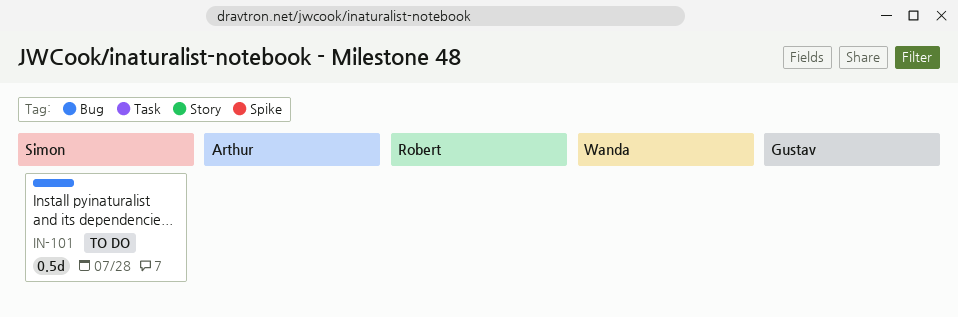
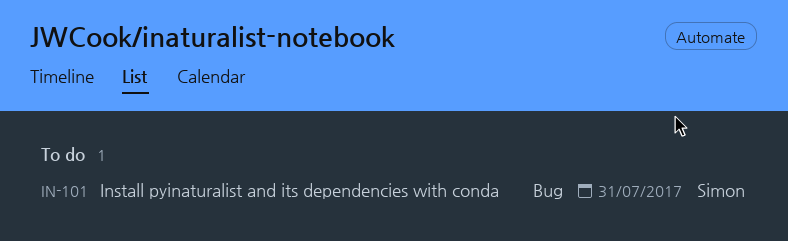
IN-101, due: Jul 28 -> Jul 31

